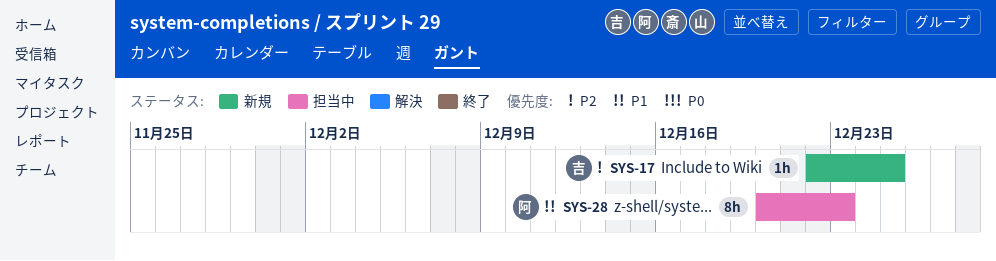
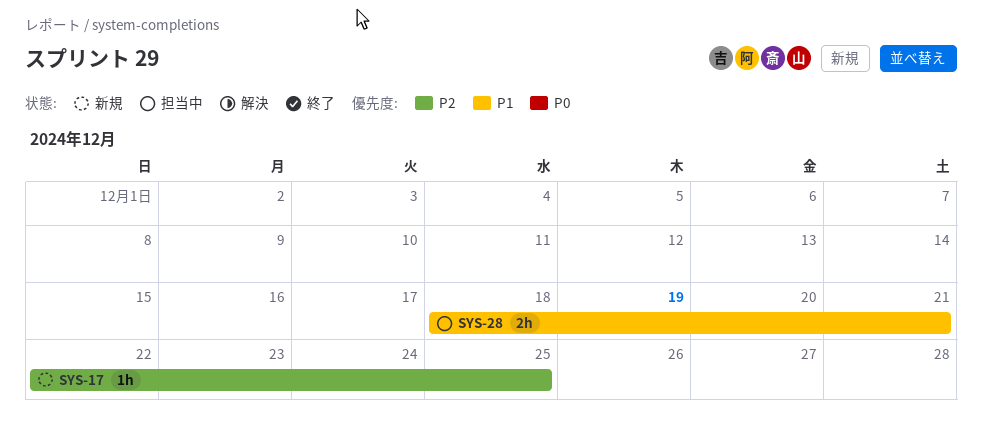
SYS-28, estimate: 8h -> 2h
SYS-28, start: Dec 20 -> Dec 18
SYS-28, due: Dec 23 -> Dec 21

